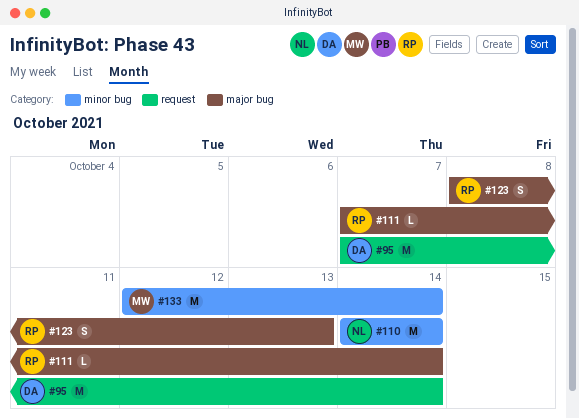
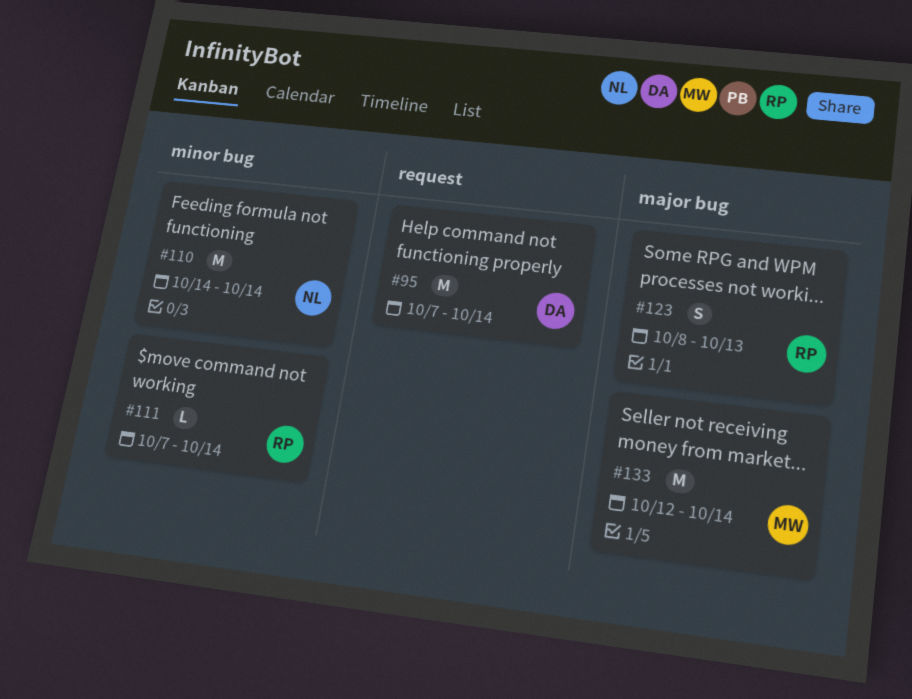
#111, label: major bug -> minor bug
#133, label: minor bug -> major bug

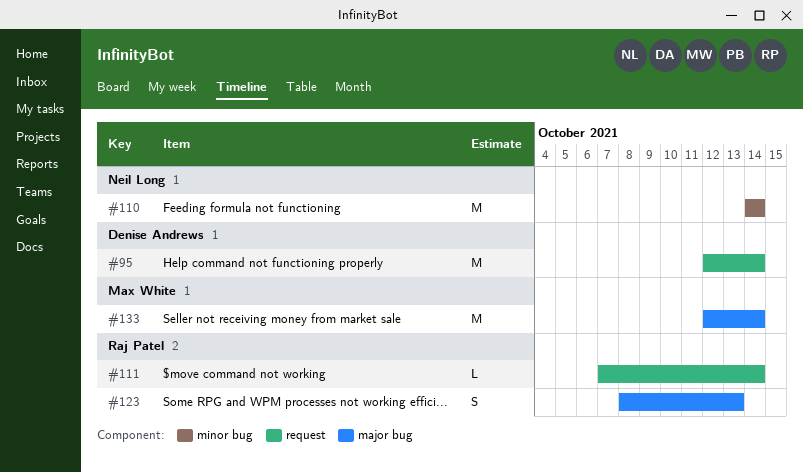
#95, start: Oct 7 -> Oct 12
#111, label: minor bug -> request

